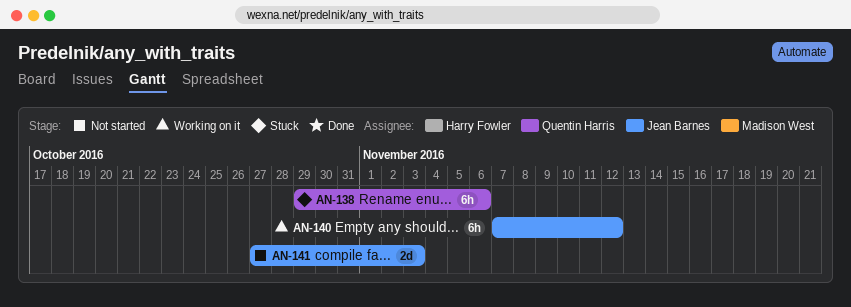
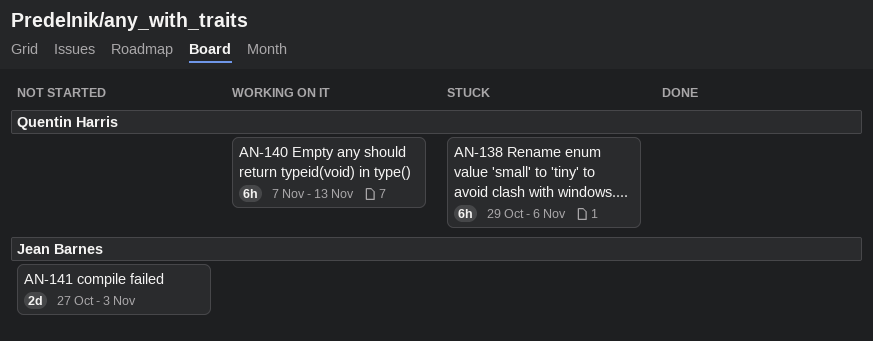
AN-140, owner: Jean Barnes -> Quentin Harris
AN-140, due: Nov 12 -> Nov 13

